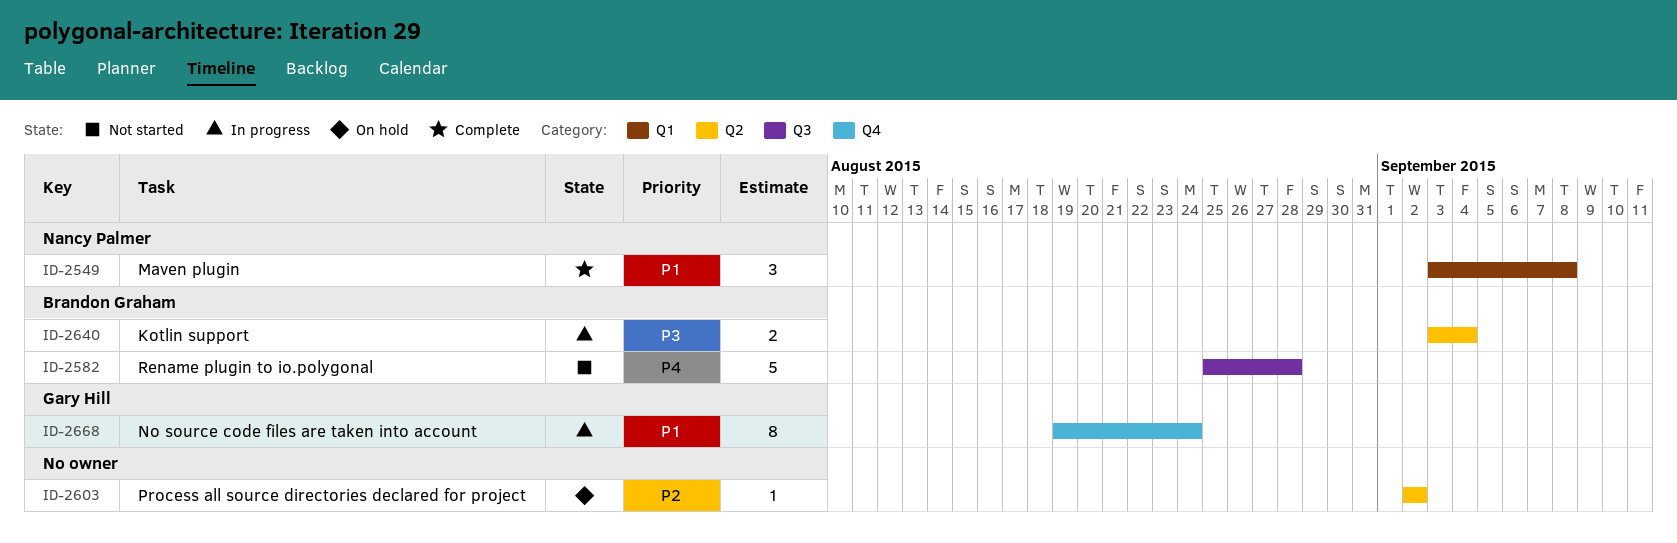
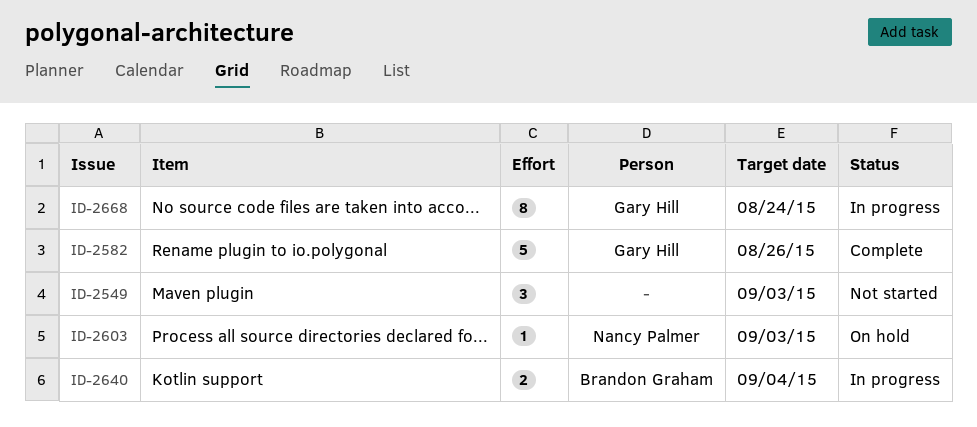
ID-2549, status: Complete -> Not started
ID-2549, owner: Nancy Palmer -> none
ID-2549, due: Sep 8 -> Sep 3
ID-2582, status: Not started -> Complete
ID-2582, owner: Brandon Graham -> Gary Hill
ID-2582, due: Aug 28 -> Aug 26
ID-2603, owner: none -> Nancy Palmer
ID-2603, due: Sep 2 -> Sep 3

